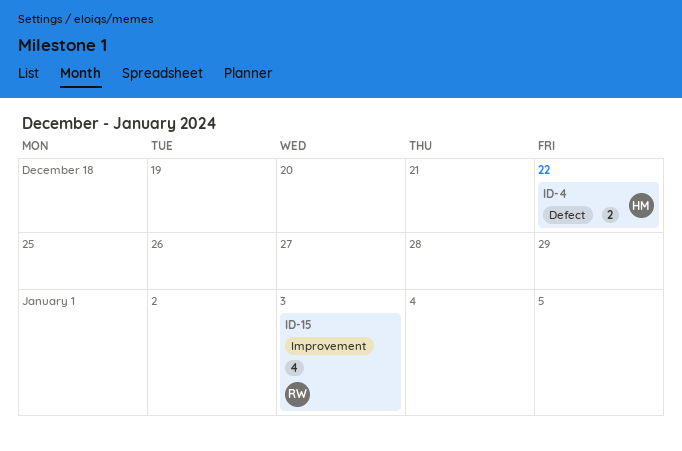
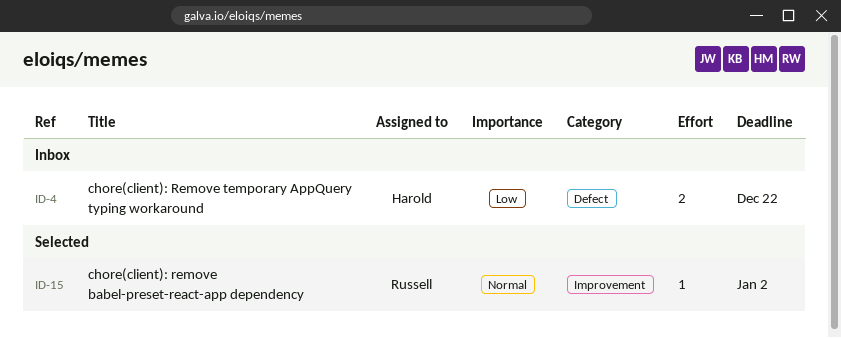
ID-15, estimate: 4 -> 1
ID-15, due: Jan 3 -> Jan 2

